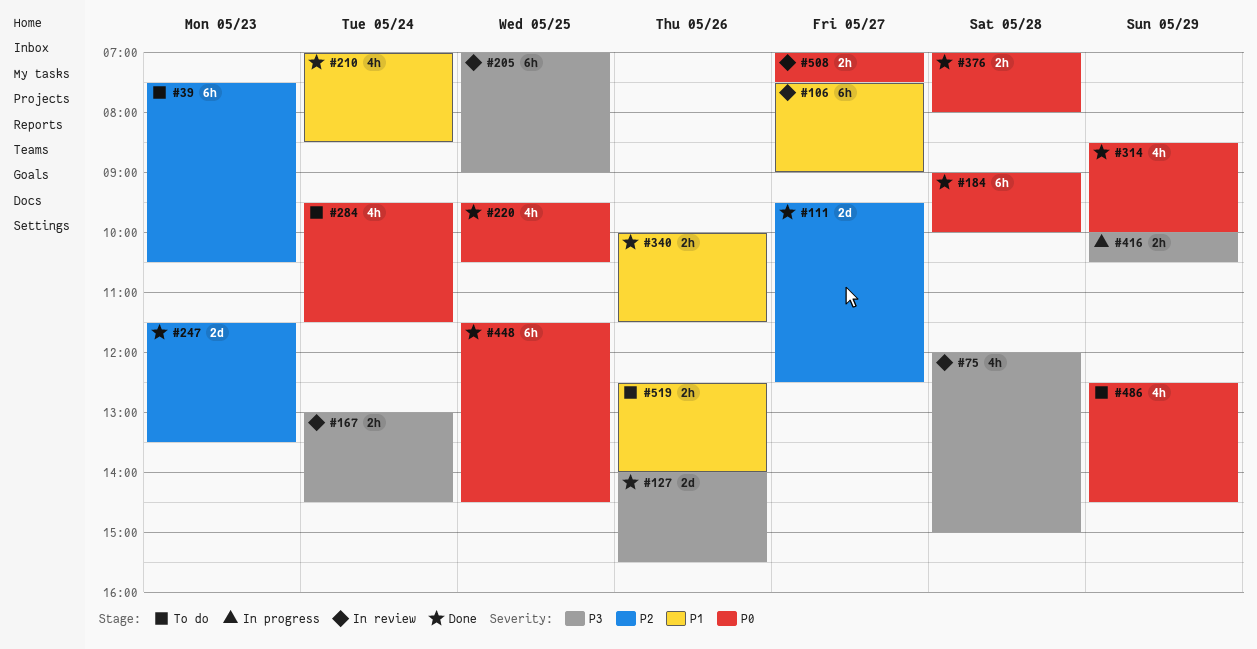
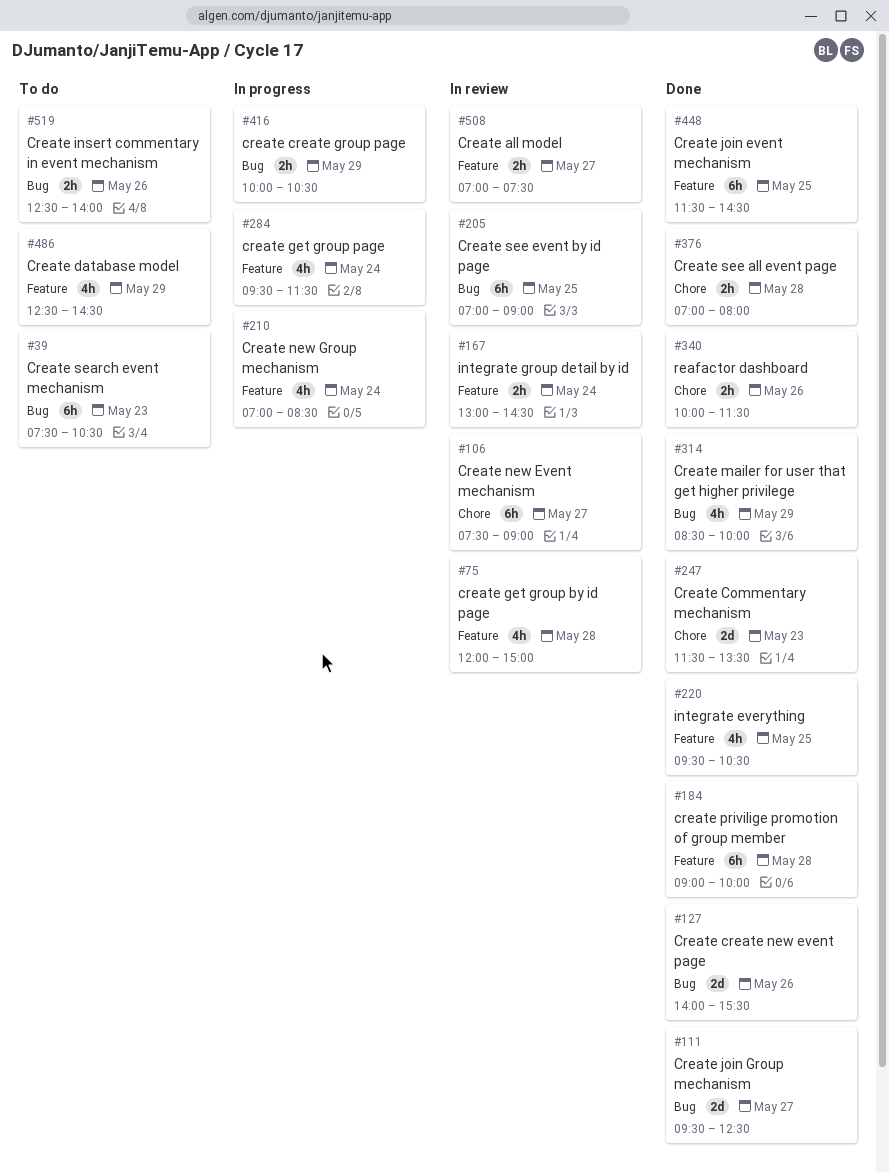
#210, status: Done -> In progress
#284, status: To do -> In progress

